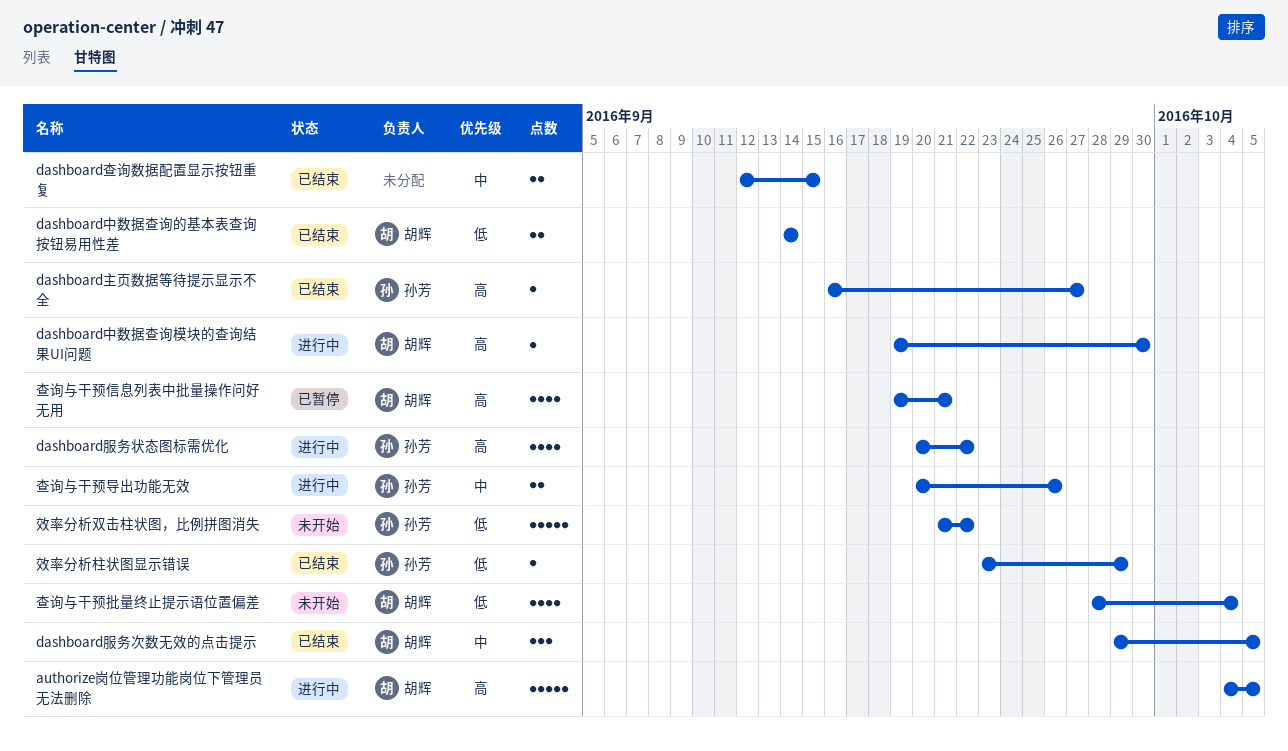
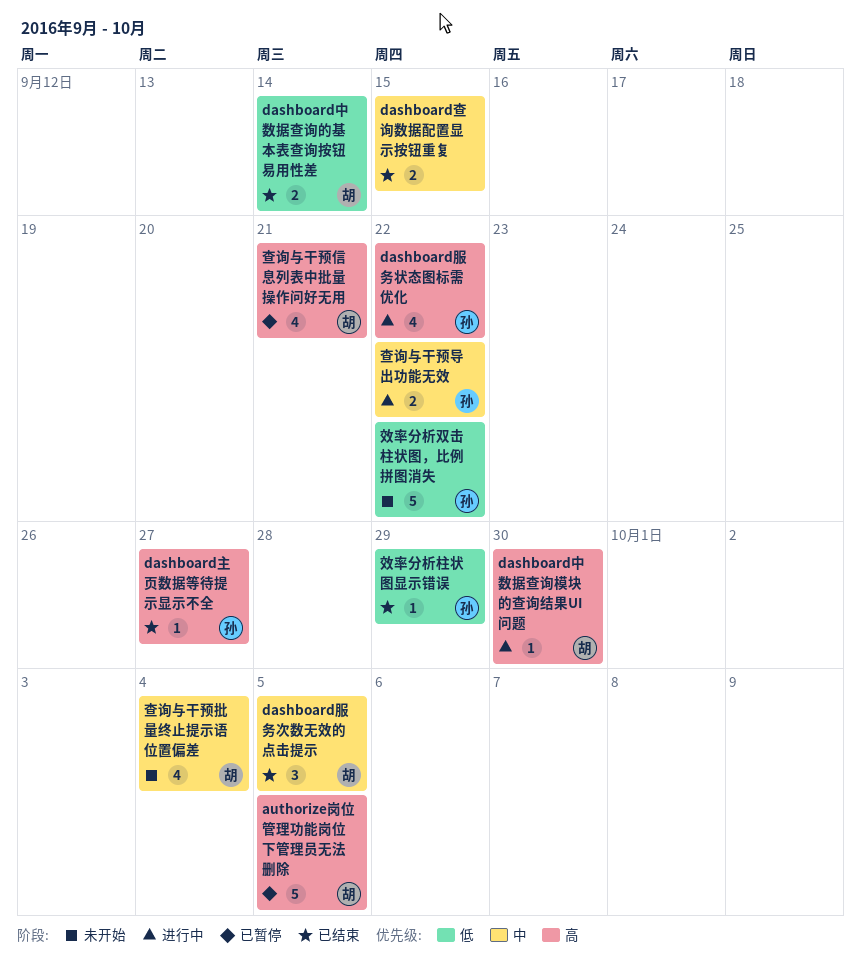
authorize岗位管理功能岗位下管理员无法删除, status: 进行中 -> 已暂停
查询与干预导出功能无效, due: Sep 26 -> Sep 22
查询与干预批量终止提示语位置偏差, priority: 低 -> 中

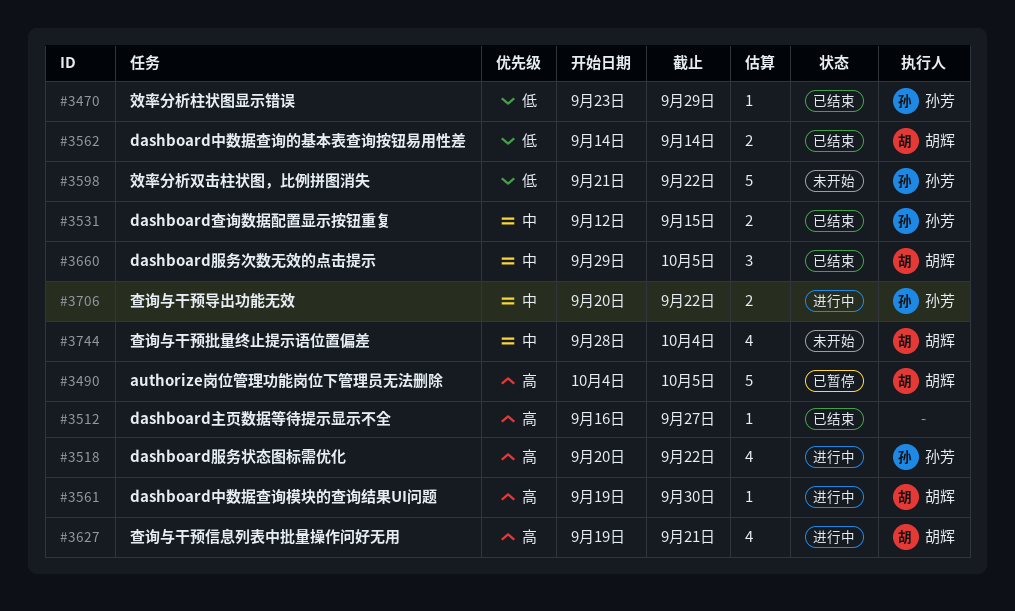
dashboard主页数据等待提示显示不全, owner: 孙芳 -> none
dashboard查询数据配置显示按钮重复, owner: none -> 孙芳
查询与干预信息列表中批量操作问好无用, status: 已暂停 -> 进行中

